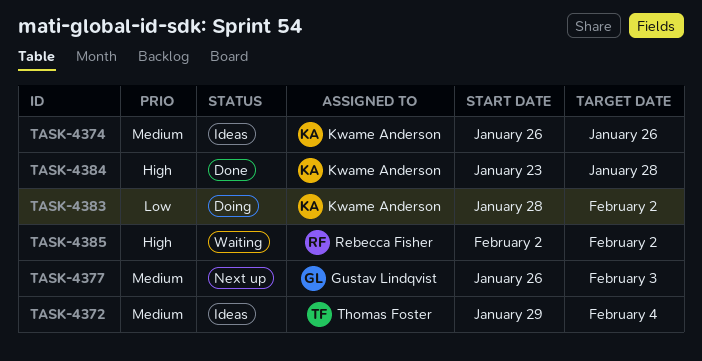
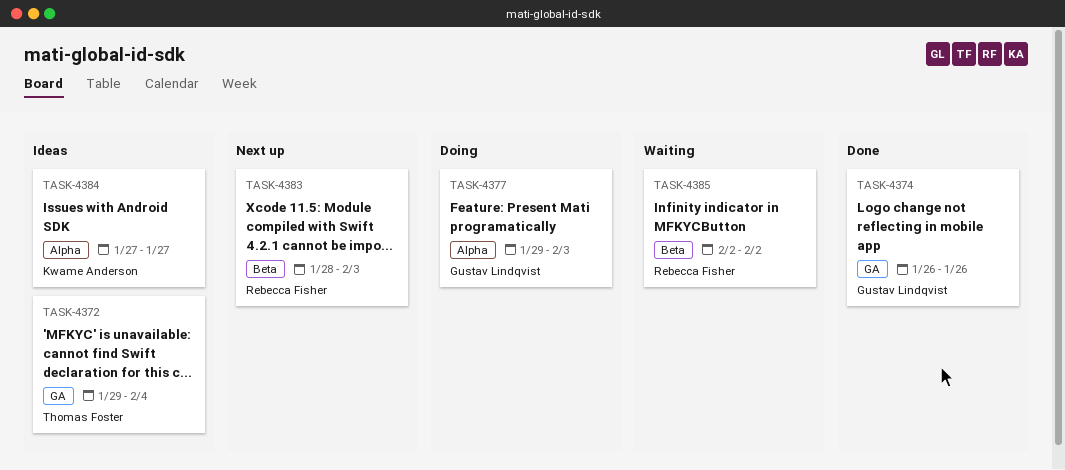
TASK-4374, status: Ideas -> Done
TASK-4374, owner: Kwame Anderson -> Gustav Lindqvist
TASK-4377, status: Next up -> Doing
TASK-4377, start: Jan 26 -> Jan 29
TASK-4383, status: Doing -> Next up
TASK-4383, owner: Kwame Anderson -> Rebecca Fisher
TASK-4383, due: Feb 2 -> Feb 3
TASK-4384, status: Done -> Ideas
TASK-4384, start: Jan 23 -> Jan 27
TASK-4384, due: Jan 28 -> Jan 27

